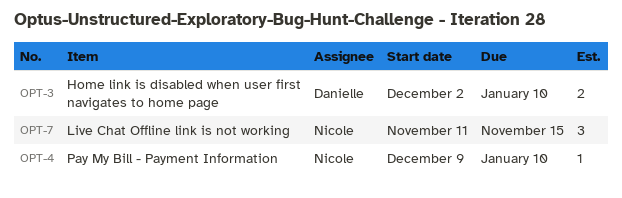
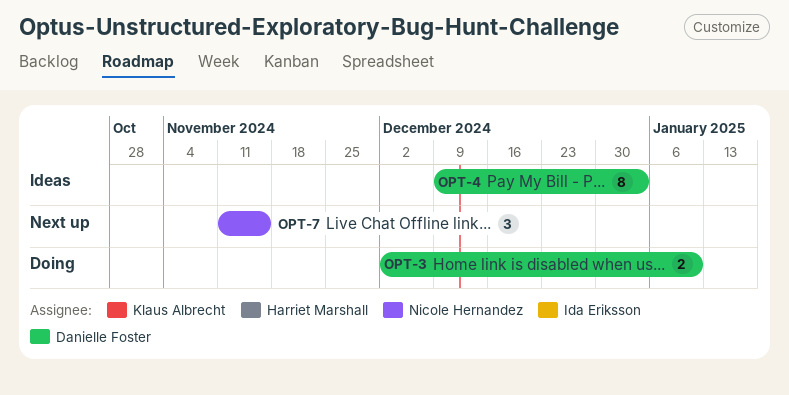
OPT-4, owner: Nicole Hernandez -> Danielle Foster
OPT-4, estimate: 1 -> 8
OPT-4, due: Jan 10 -> Jan 3

